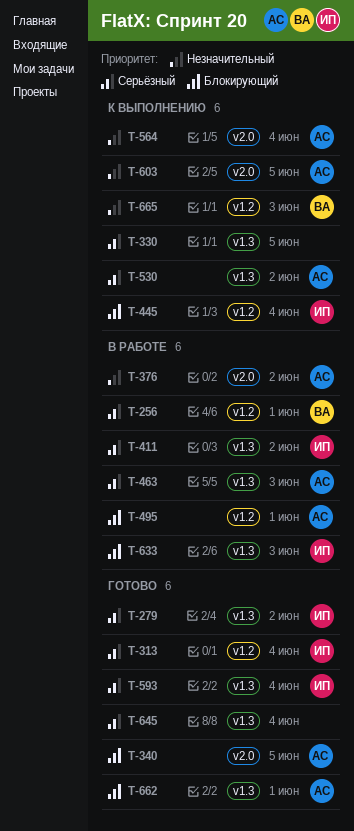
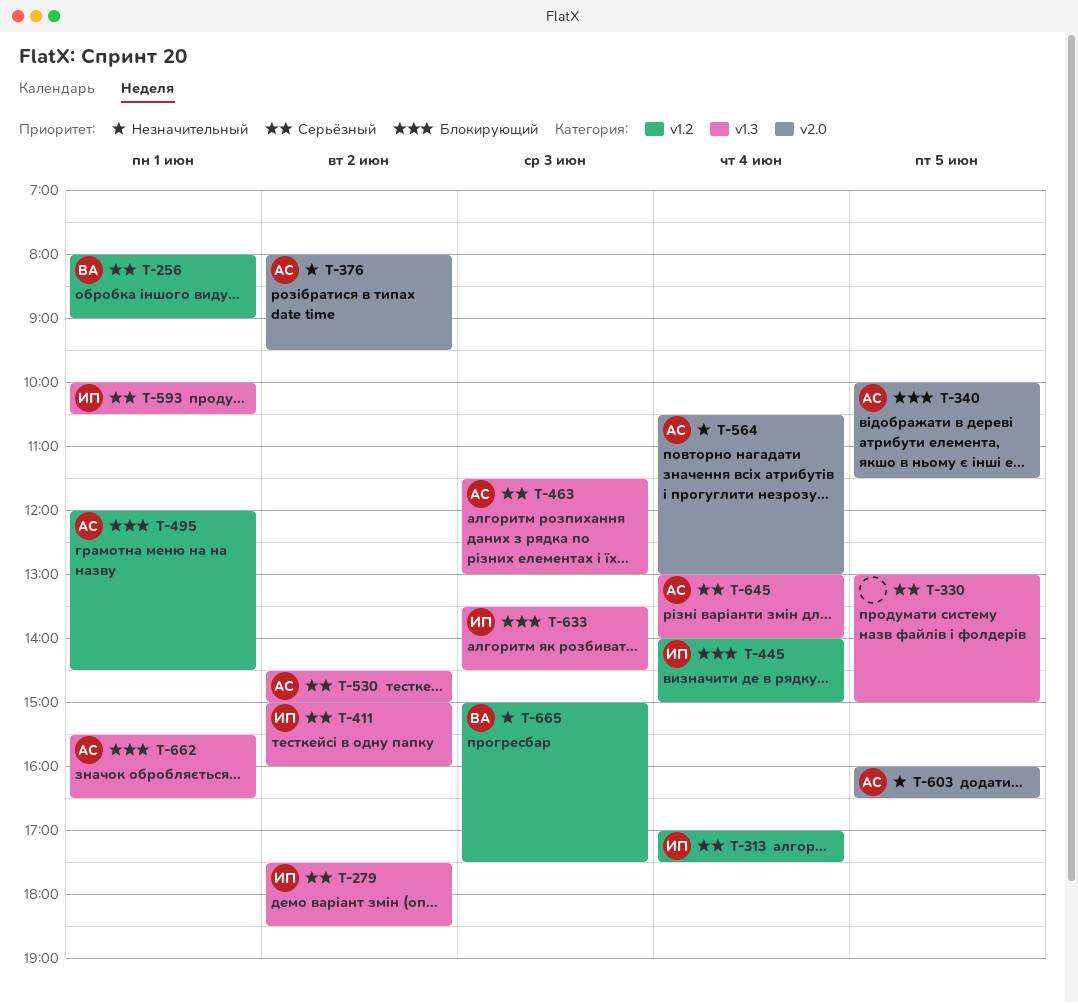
T-593, day: Jun 4 -> Jun 1
T-645, owner: none -> АС

